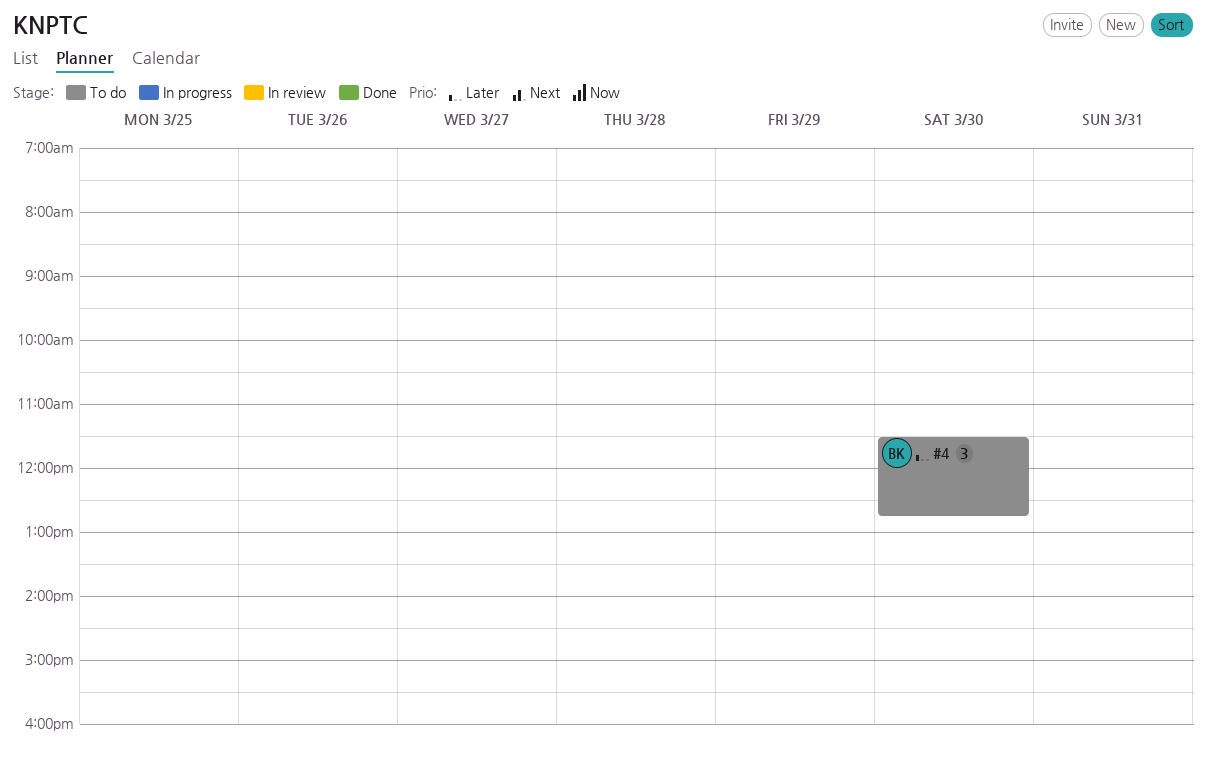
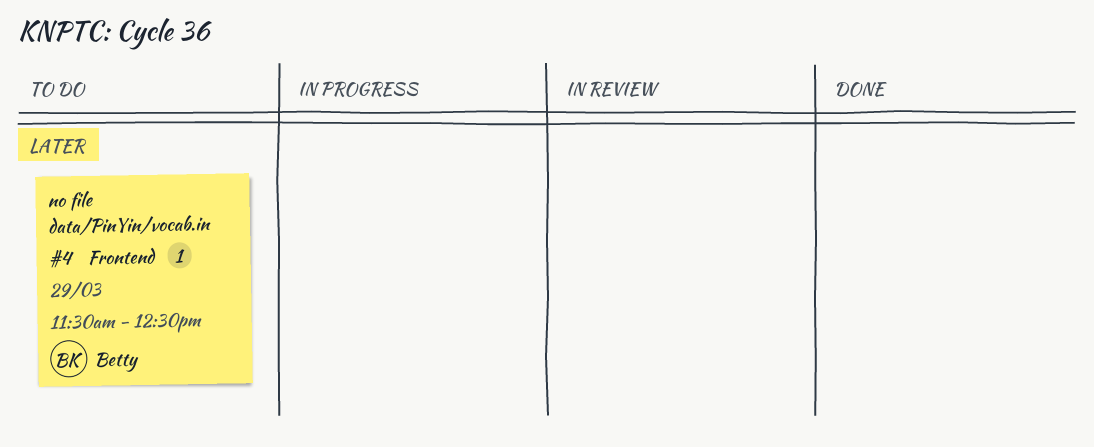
#4, estimate: 3 -> 1
#4, day: Mar 30 -> Mar 29
#4, ends: 12:45 -> 12:30

